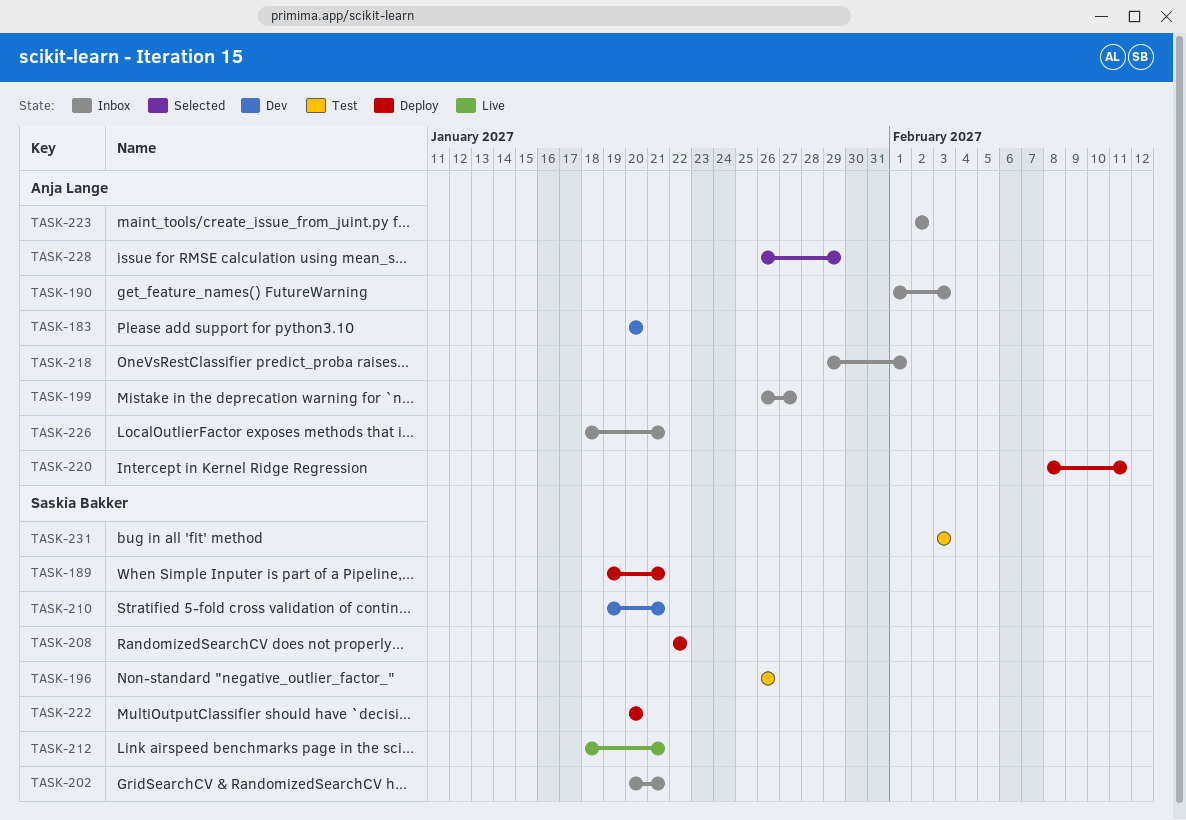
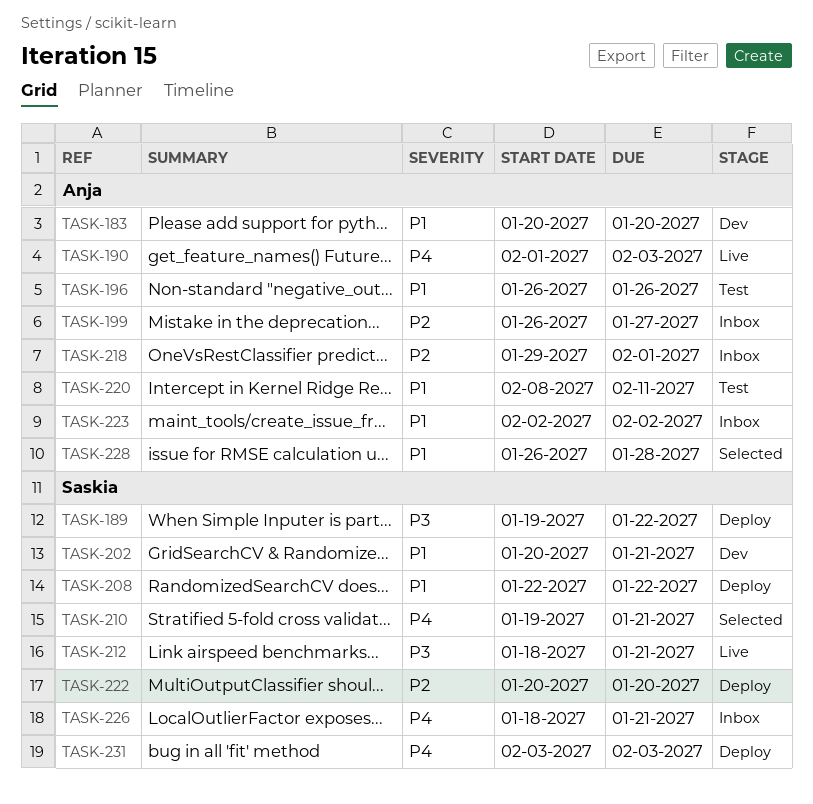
TASK-189, due: Jan 21 -> Jan 22
TASK-190, status: Inbox -> Live
TASK-196, owner: Saskia Bakker -> Anja Lange
TASK-202, status: Inbox -> Dev
TASK-210, status: Dev -> Selected
TASK-220, status: Deploy -> Test
TASK-226, owner: Anja Lange -> Saskia Bakker
TASK-228, due: Jan 29 -> Jan 28
TASK-231, status: Test -> Deploy

